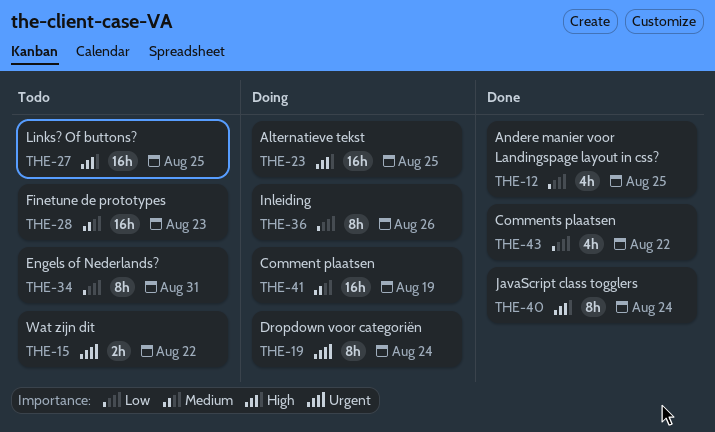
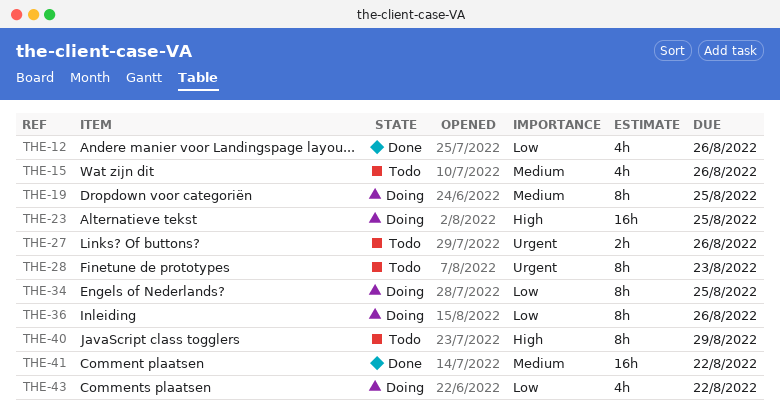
THE-12, due: Aug 25 -> Aug 26
THE-15, priority: Urgent -> Medium
THE-15, estimate: 2h -> 4h
THE-15, due: Aug 22 -> Aug 26
THE-19, priority: Urgent -> Medium
THE-19, due: Aug 24 -> Aug 25
THE-27, priority: High -> Urgent
THE-27, estimate: 16h -> 2h
THE-27, due: Aug 25 -> Aug 26
THE-28, priority: Medium -> Urgent
THE-28, estimate: 16h -> 8h
THE-34, status: Todo -> Doing
THE-34, due: Aug 31 -> Aug 25
THE-40, status: Done -> Todo
THE-40, due: Aug 24 -> Aug 29
THE-41, status: Doing -> Done
THE-41, due: Aug 19 -> Aug 22
THE-43, status: Done -> Doing

